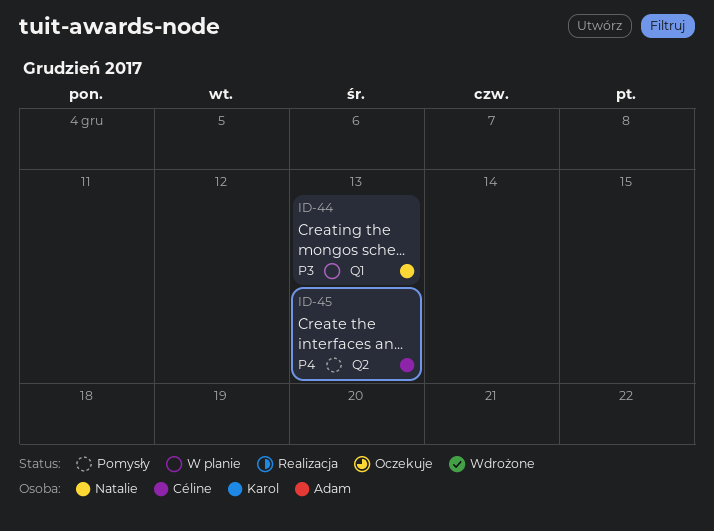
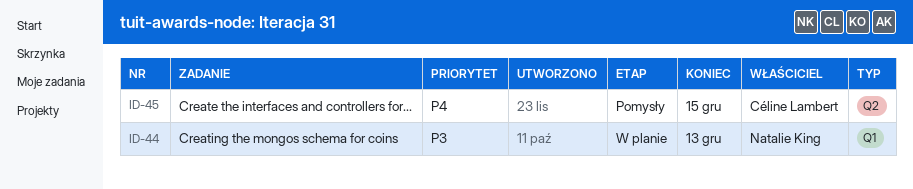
ID-45, due: Dec 13 -> Dec 15

